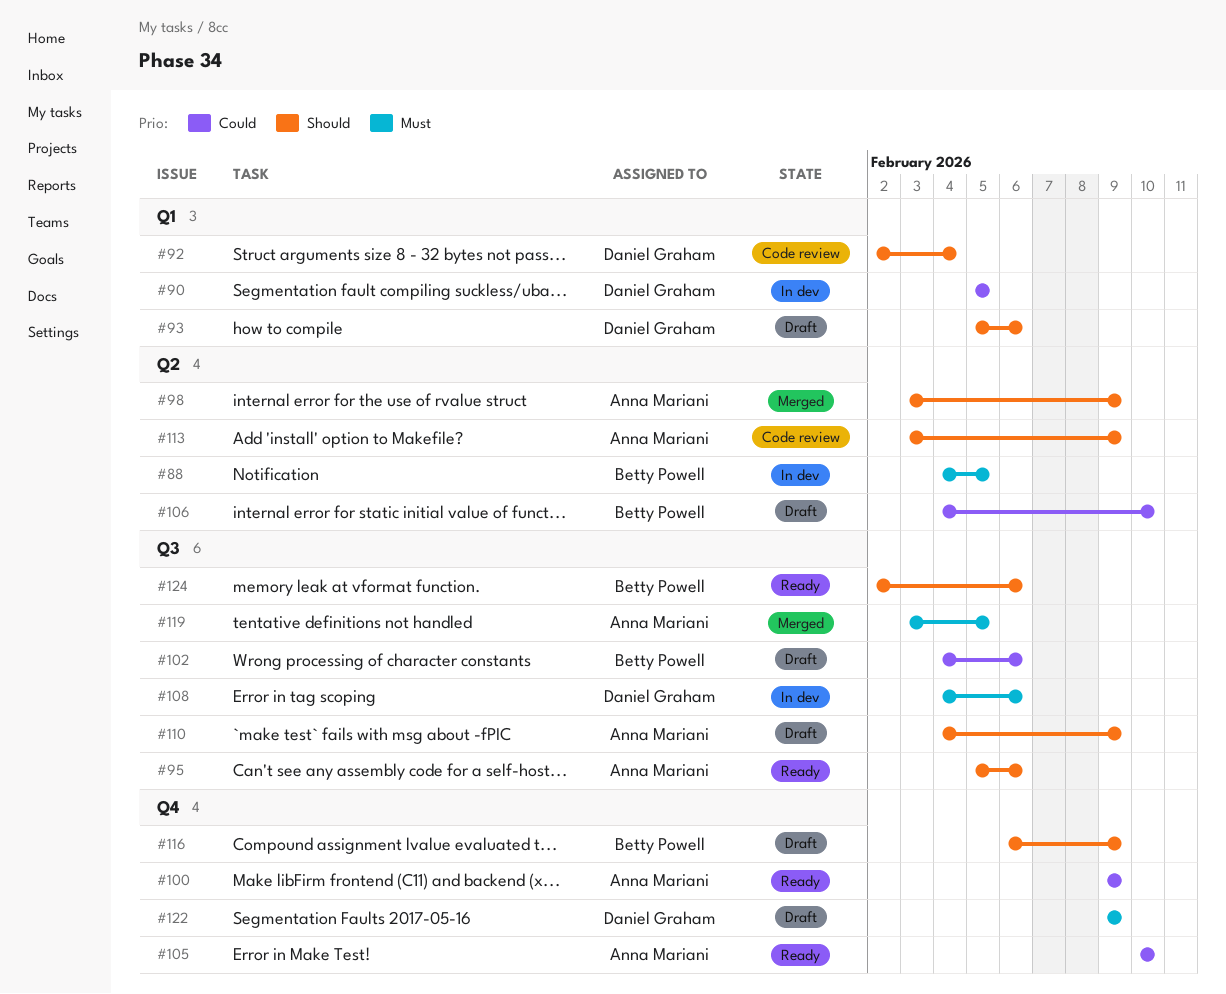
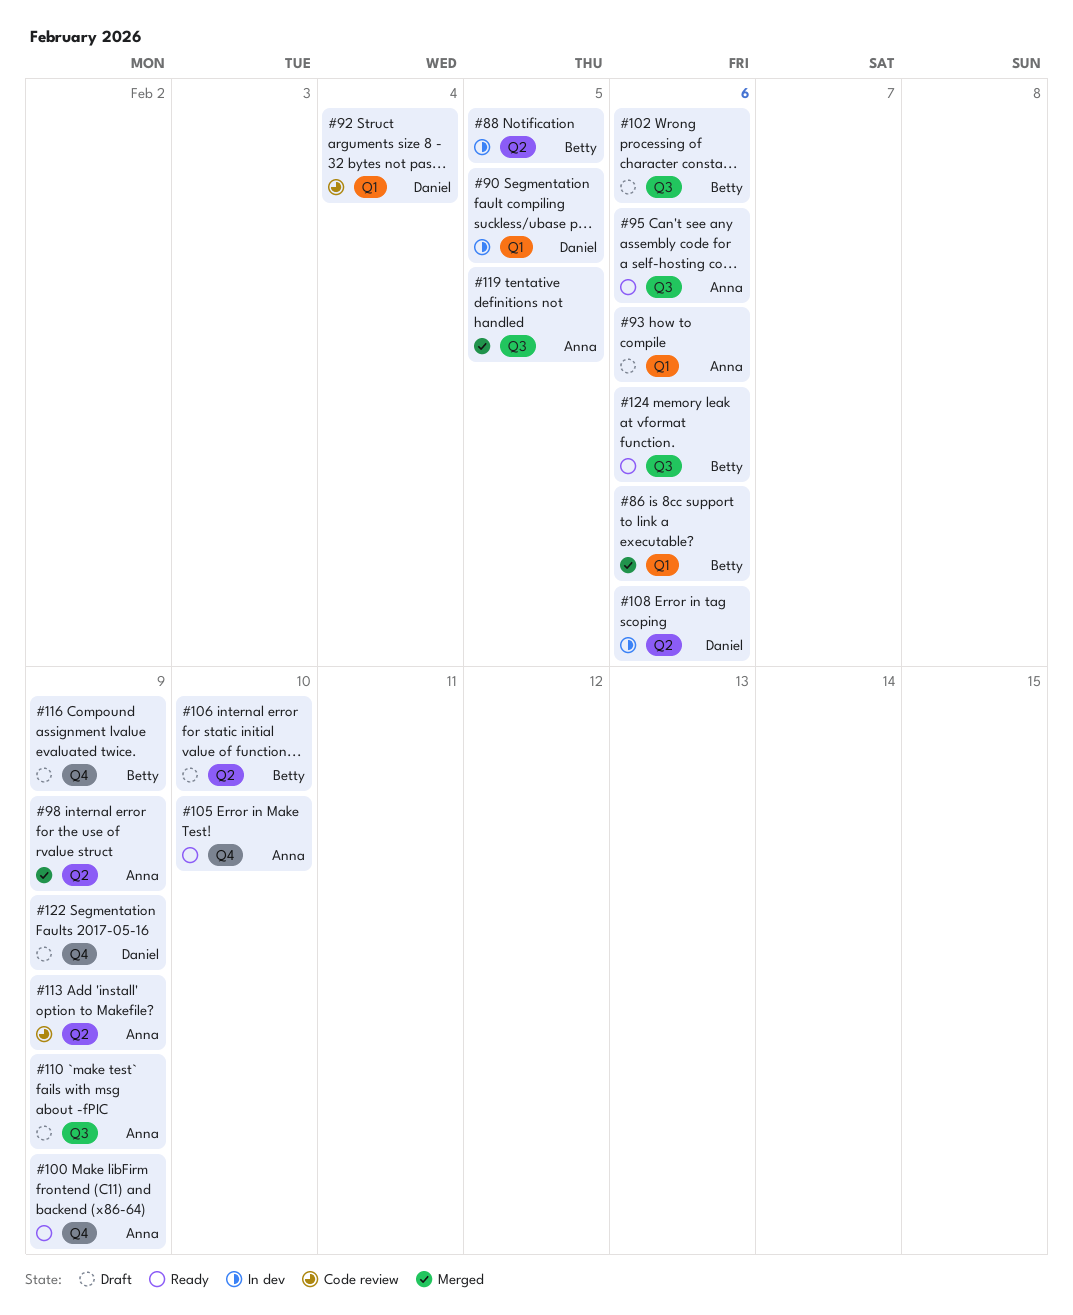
#86: none -> present
#93, owner: Daniel Graham -> Anna Mariani
#108, label: Q3 -> Q2

